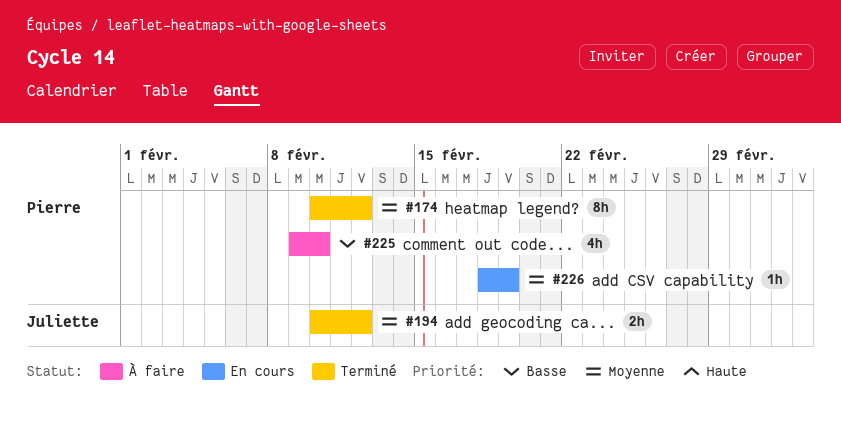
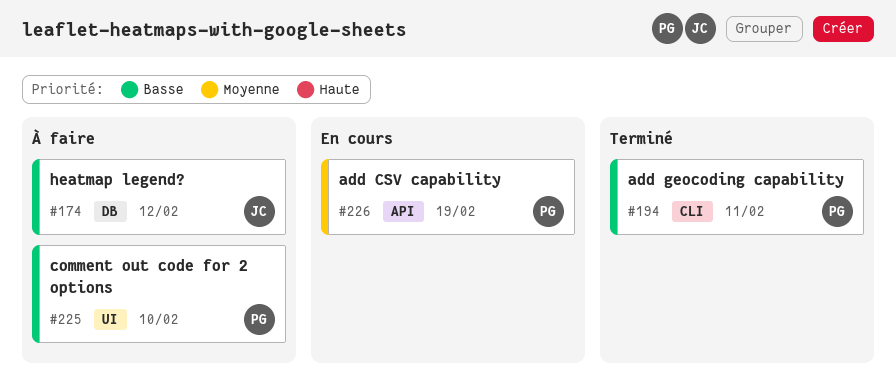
#174, status: Terminé -> À faire
#174, owner: Pierre -> Juliette
#174, priority: Moyenne -> Basse
#194, owner: Juliette -> Pierre
#194, priority: Moyenne -> Basse
#194, due: Feb 12 -> Feb 11

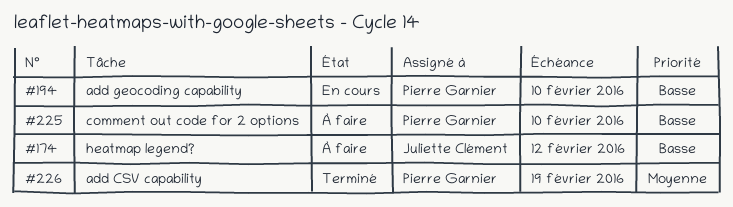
#194, status: Terminé -> En cours
#194, due: Feb 11 -> Feb 10
#226, status: En cours -> Terminé

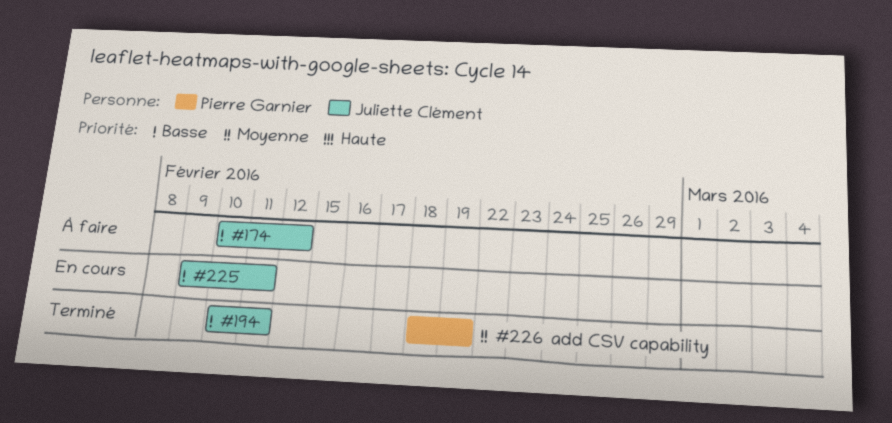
#194, status: En cours -> Terminé
#194, owner: Pierre Garnier -> Juliette Clément
#194, due: Feb 10 -> Feb 11
#225, status: À faire -> En cours
#225, owner: Pierre Garnier -> Juliette Clément
#225, due: Feb 10 -> Feb 11

